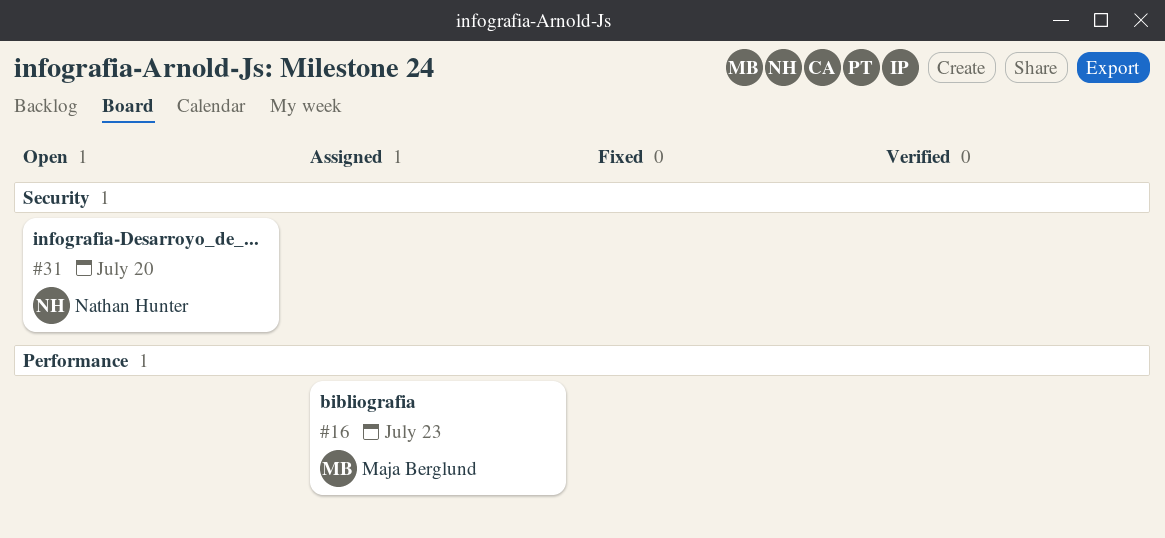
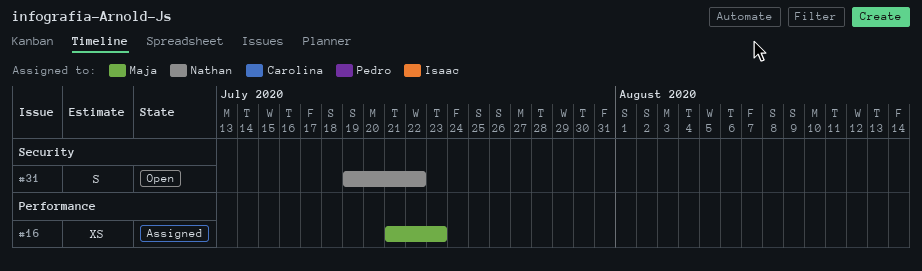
#31, due: Jul 20 -> Jul 22

